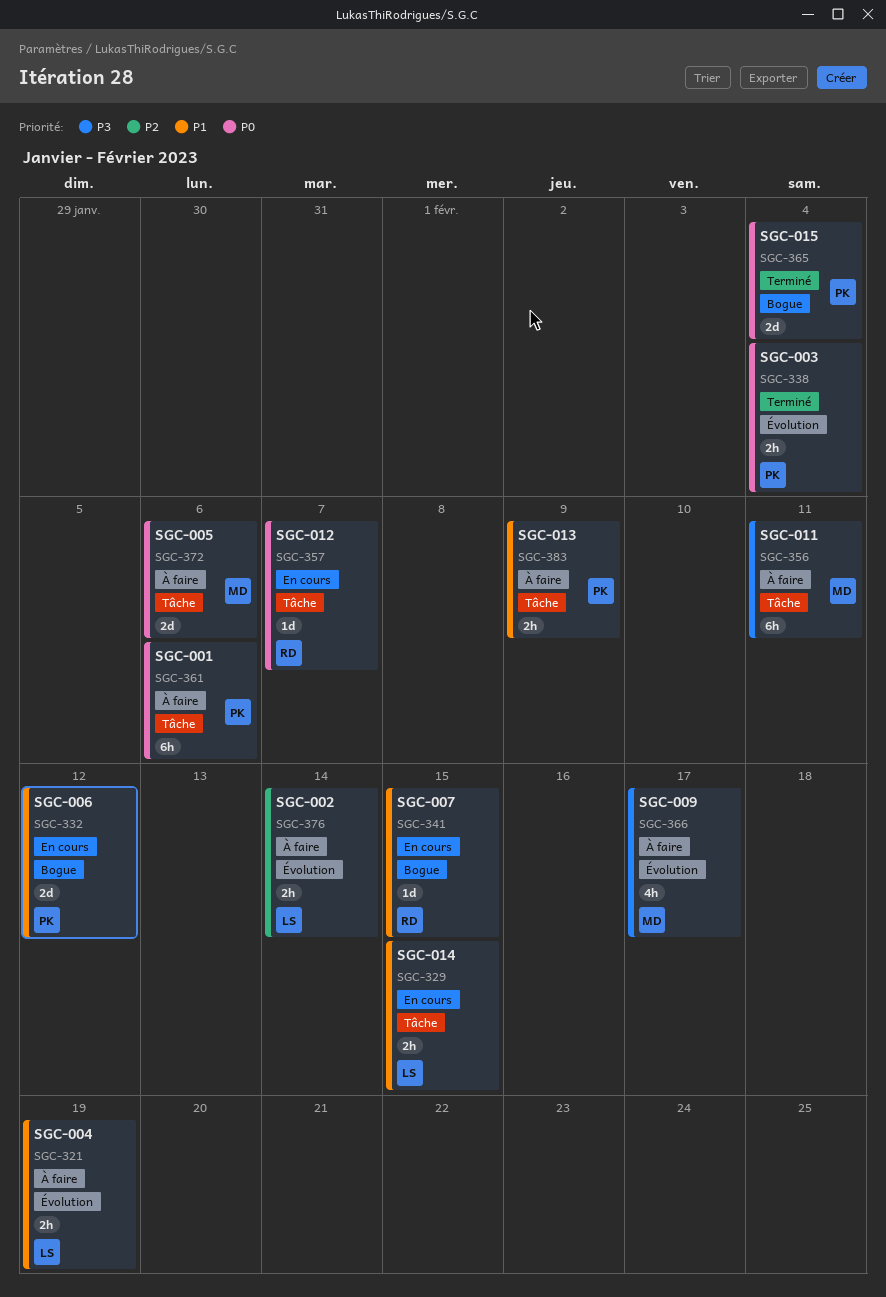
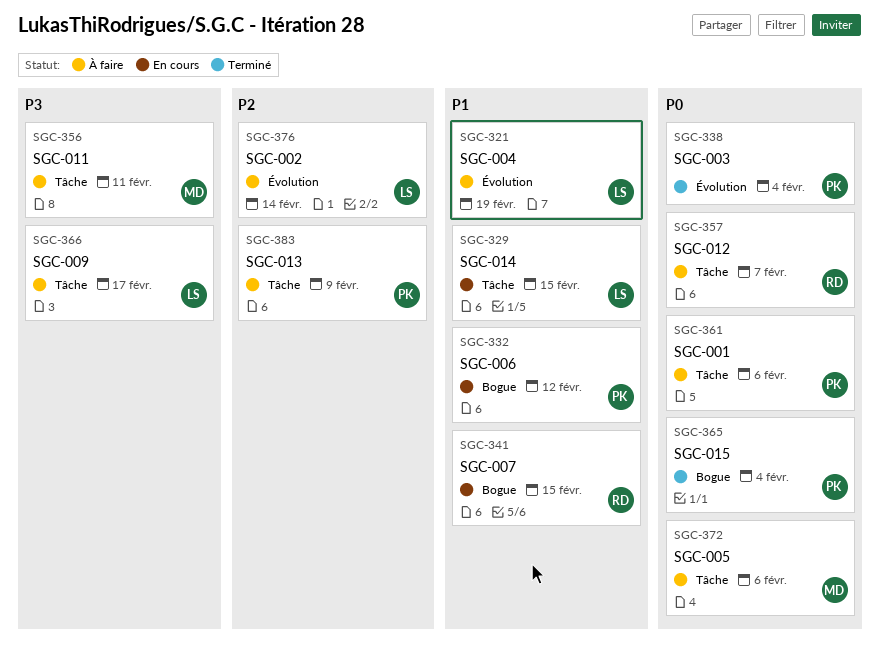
SGC-357, status: En cours -> À faire
SGC-366, owner: MD -> LS
SGC-366, label: Évolution -> Tâche
SGC-383, priority: P1 -> P2

